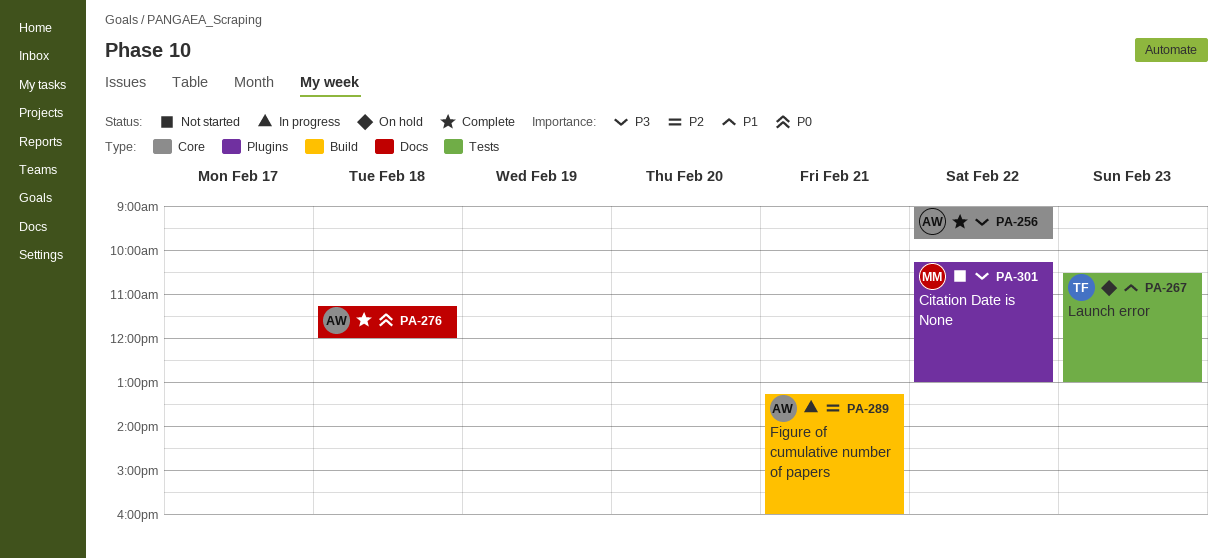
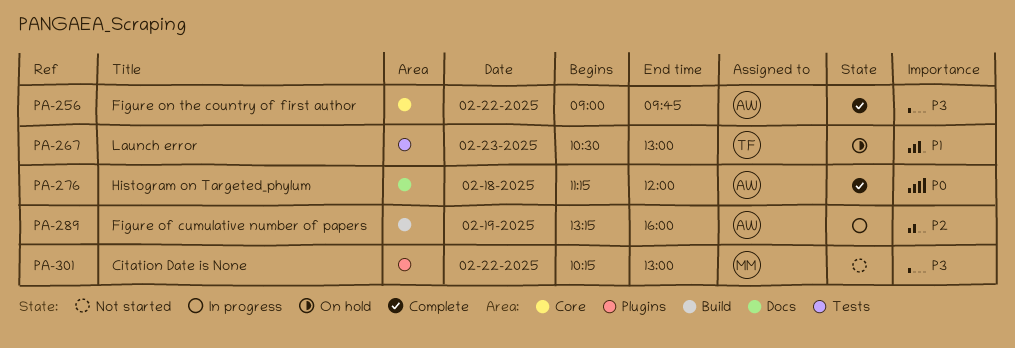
PA-289, day: Feb 21 -> Feb 19

